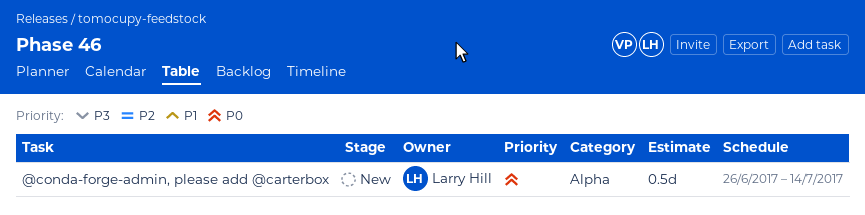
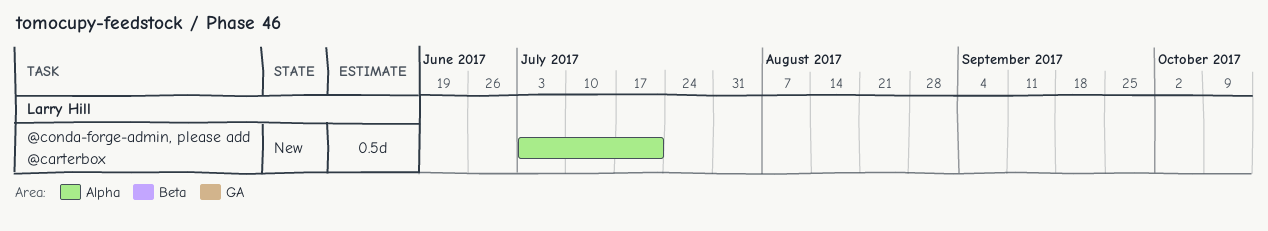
@conda-forge-admin, please add @carterbox, start: Jun 26 -> Jul 3
@conda-forge-admin, please add @carterbox, due: Jul 14 -> Jul 21

